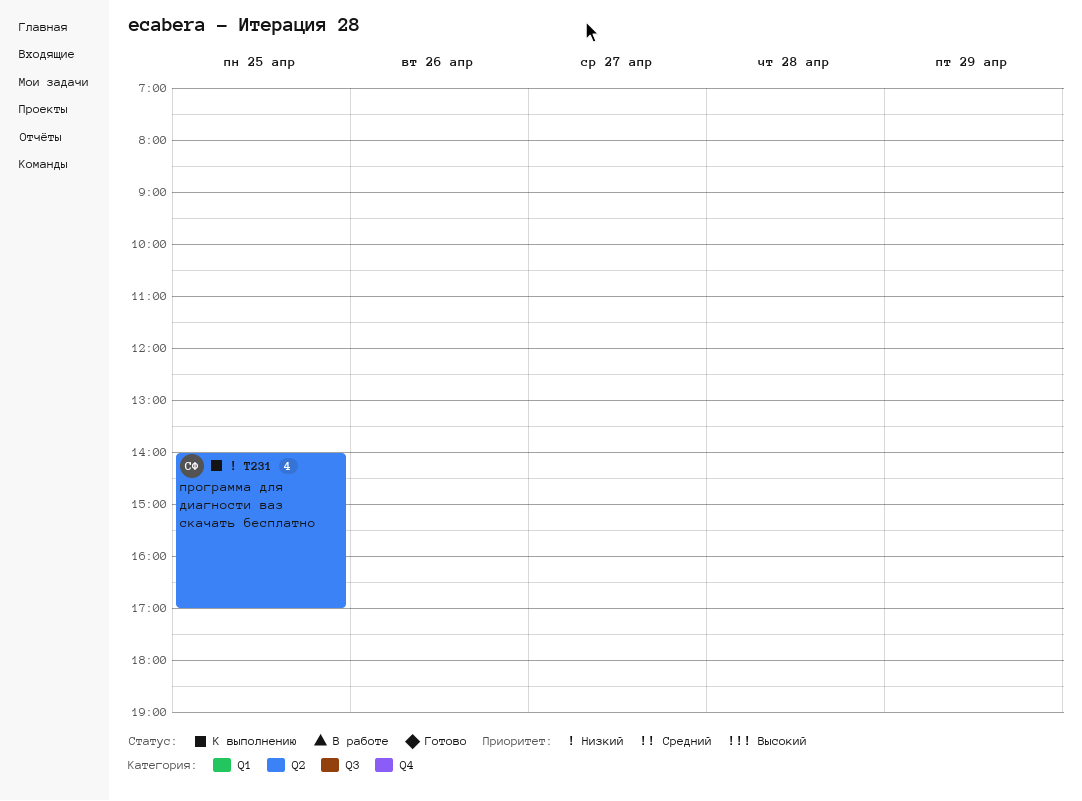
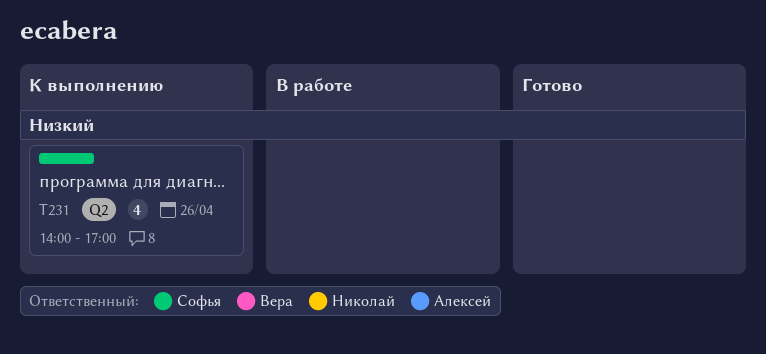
T231, day: Apr 25 -> Apr 26

